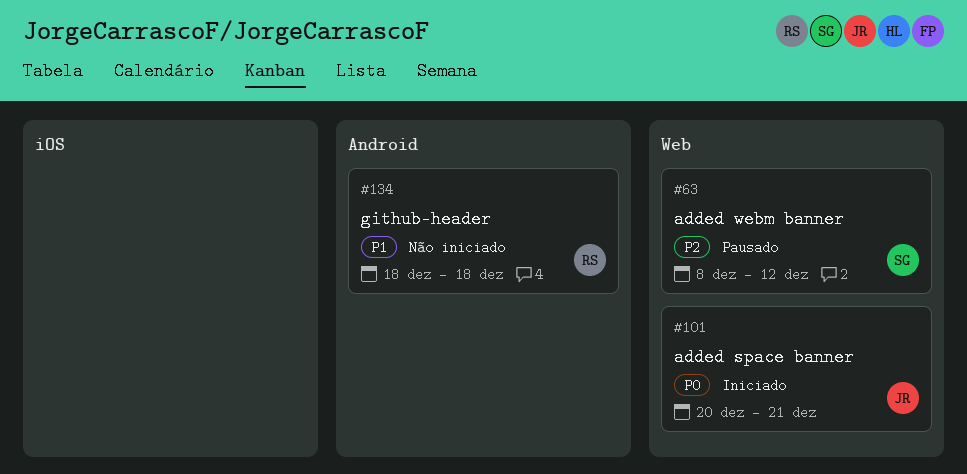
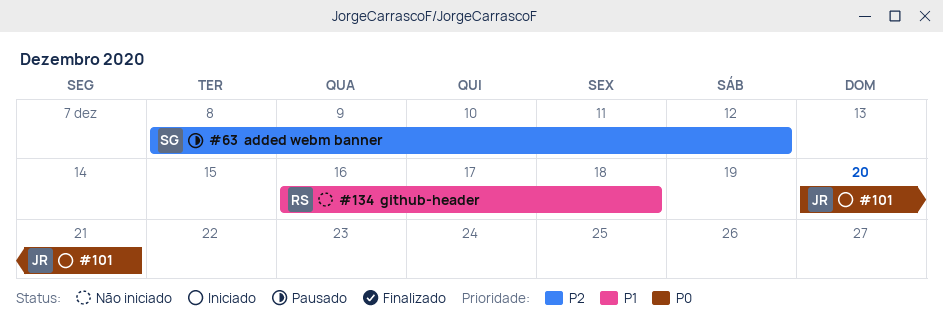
#134, start: Dec 18 -> Dec 16

